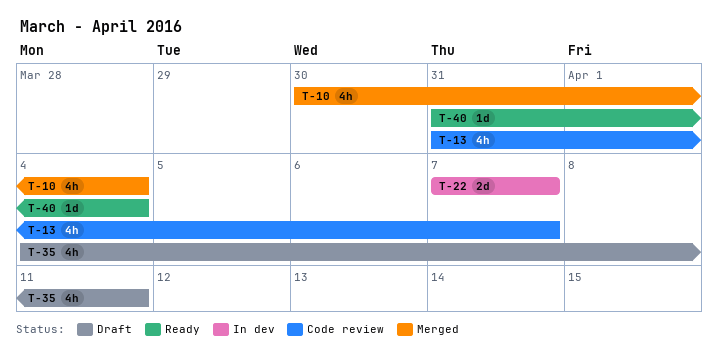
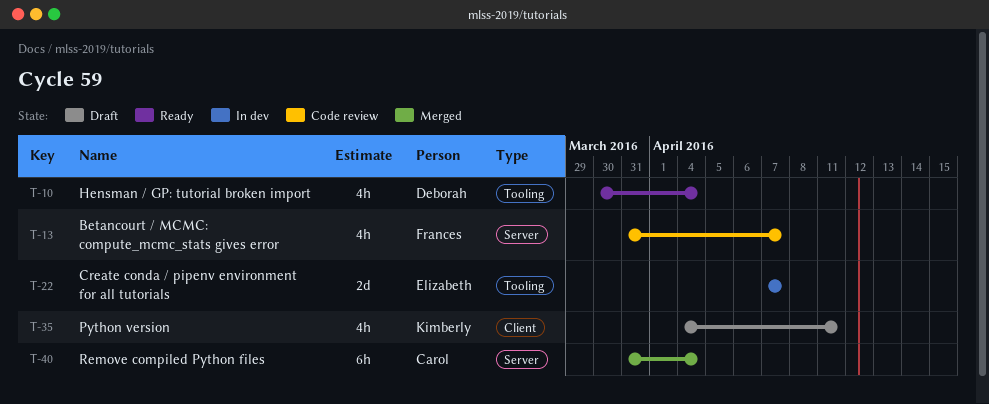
T-10, status: Merged -> Ready
T-40, status: Ready -> Merged
T-40, estimate: 1d -> 6h

